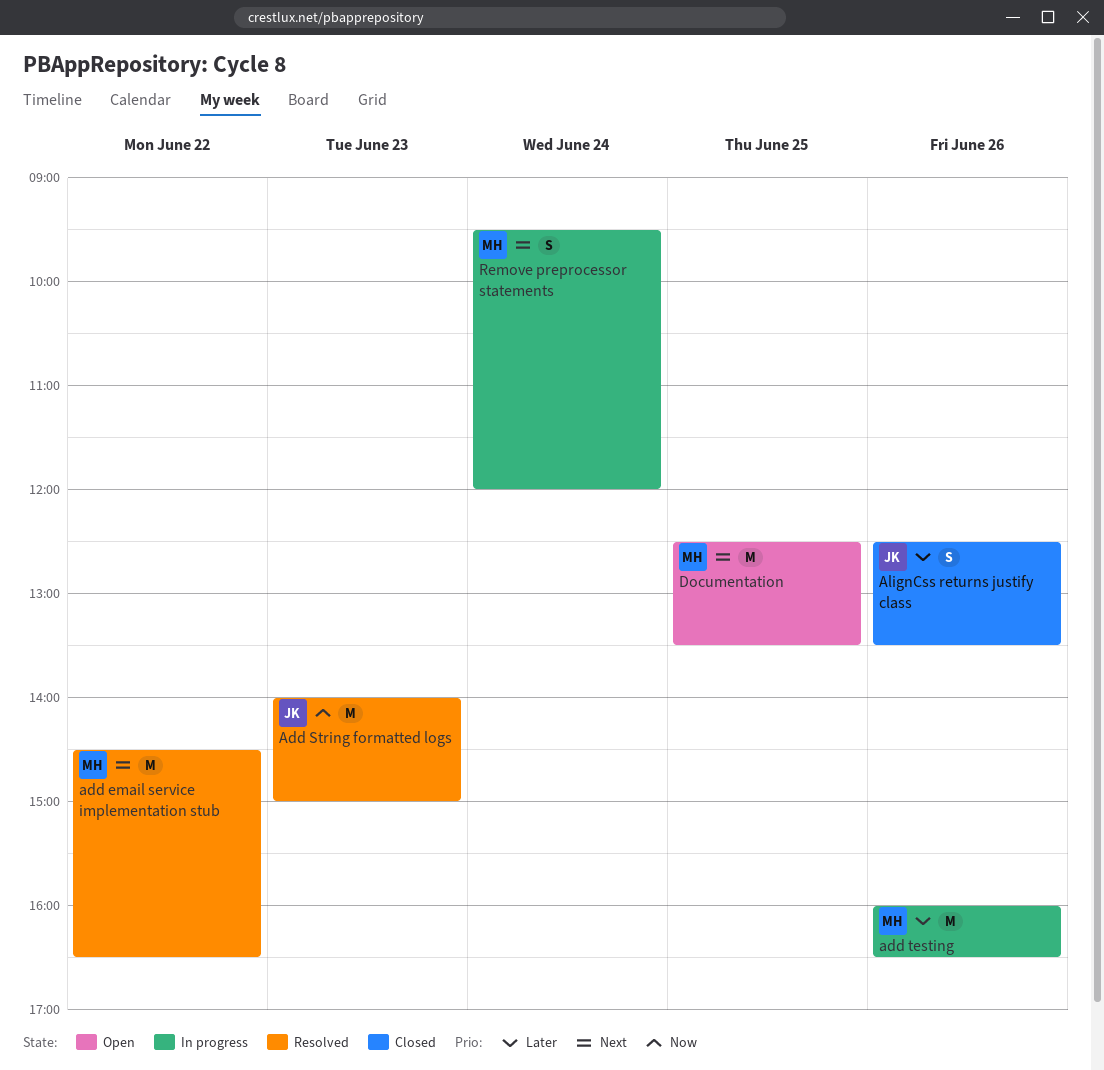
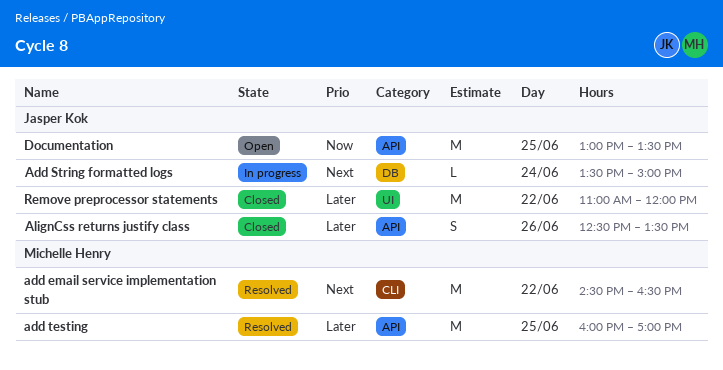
Add String formatted logs, status: Resolved -> In progress
Add String formatted logs, priority: Now -> Next
Add String formatted logs, estimate: M -> L
Add String formatted logs, day: Jun 23 -> Jun 24
Add String formatted logs, begins: 14:00 -> 13:30
add testing, status: In progress -> Resolved
add testing, day: Jun 26 -> Jun 25
add testing, ends: 16:30 -> 17:00
Documentation, owner: Michelle Henry -> Jasper Kok
Documentation, priority: Next -> Now
Documentation, begins: 12:30 -> 13:00
Remove preprocessor statements, status: In progress -> Closed
Remove preprocessor statements, owner: Michelle Henry -> Jasper Kok
Remove preprocessor statements, priority: Next -> Later
Remove preprocessor statements, estimate: S -> M
Remove preprocessor statements, day: Jun 24 -> Jun 22
Remove preprocessor statements, begins: 09:30 -> 11:00

